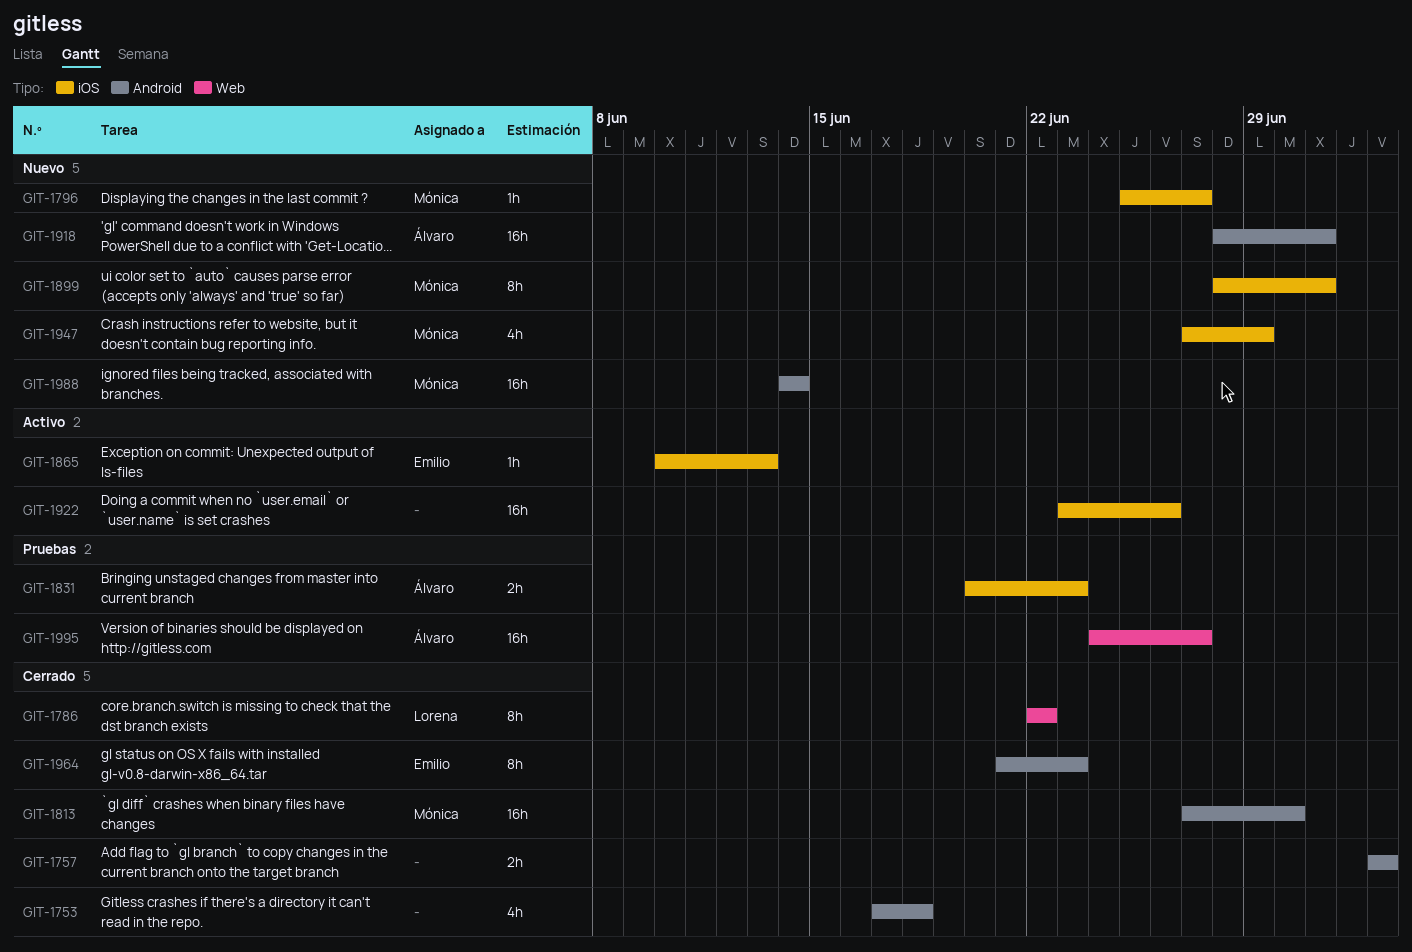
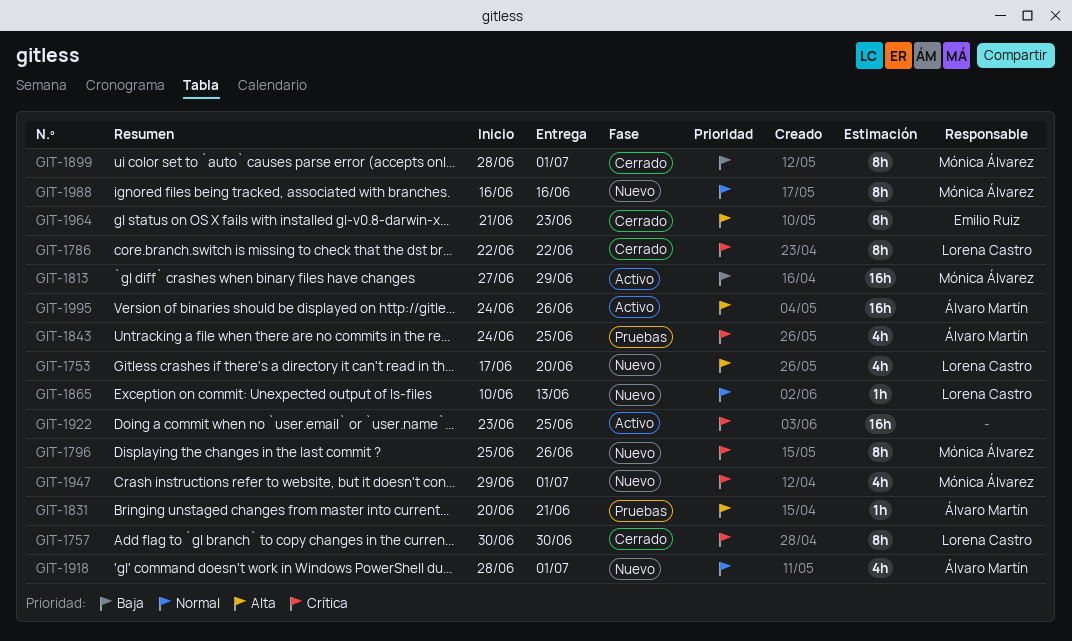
GIT-1753, status: Cerrado -> Nuevo
GIT-1753, owner: none -> Lorena Castro
GIT-1753, due: Jun 18 -> Jun 20
GIT-1757, owner: none -> Lorena Castro
GIT-1757, estimate: 2h -> 8h
GIT-1757, start: Jul 3 -> Jun 30
GIT-1757, due: Jul 3 -> Jun 30
GIT-1796, estimate: 1h -> 8h
GIT-1796, due: Jun 27 -> Jun 26
GIT-1813, status: Cerrado -> Activo
GIT-1813, due: Jun 30 -> Jun 29
GIT-1831, estimate: 2h -> 1h
GIT-1831, due: Jun 23 -> Jun 21
GIT-1843: none -> present
GIT-1865, status: Activo -> Nuevo
GIT-1865, owner: Emilio Ruiz -> Lorena Castro
GIT-1899, status: Nuevo -> Cerrado
GIT-1918, estimate: 16h -> 4h
GIT-1922, due: Jun 26 -> Jun 25
GIT-1947, start: Jun 27 -> Jun 29
GIT-1947, due: Jun 29 -> Jul 1
GIT-1988, estimate: 16h -> 8h
GIT-1988, start: Jun 14 -> Jun 16
GIT-1988, due: Jun 14 -> Jun 16
GIT-1995, status: Pruebas -> Activo
GIT-1995, due: Jun 27 -> Jun 26

